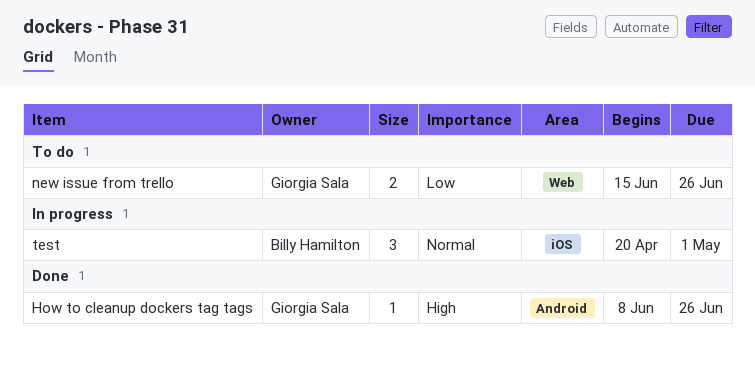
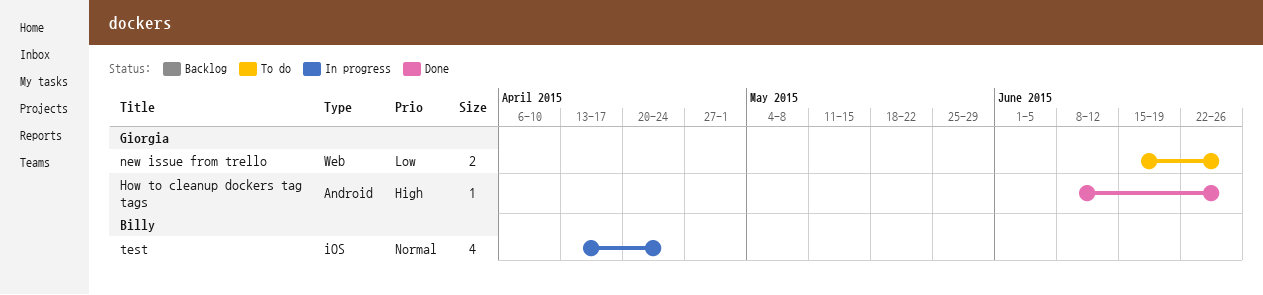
test, estimate: 3 -> 4
test, start: Apr 20 -> Apr 13
test, due: May 1 -> Apr 24

